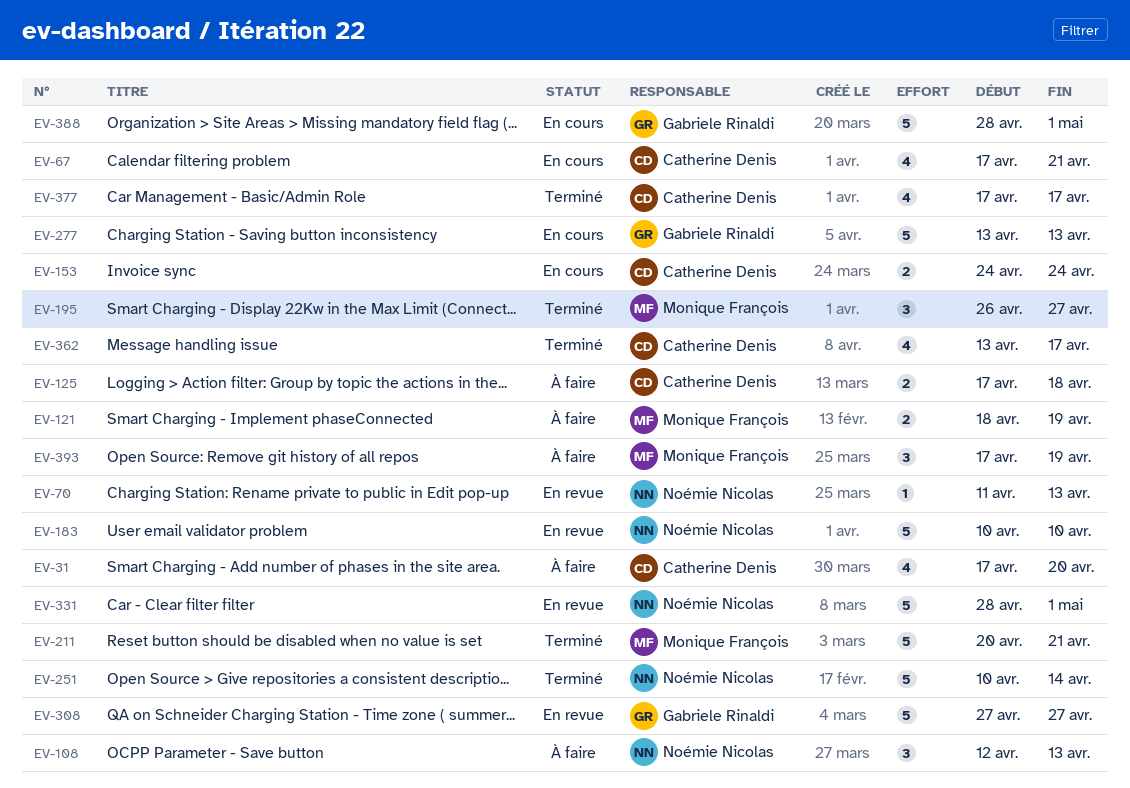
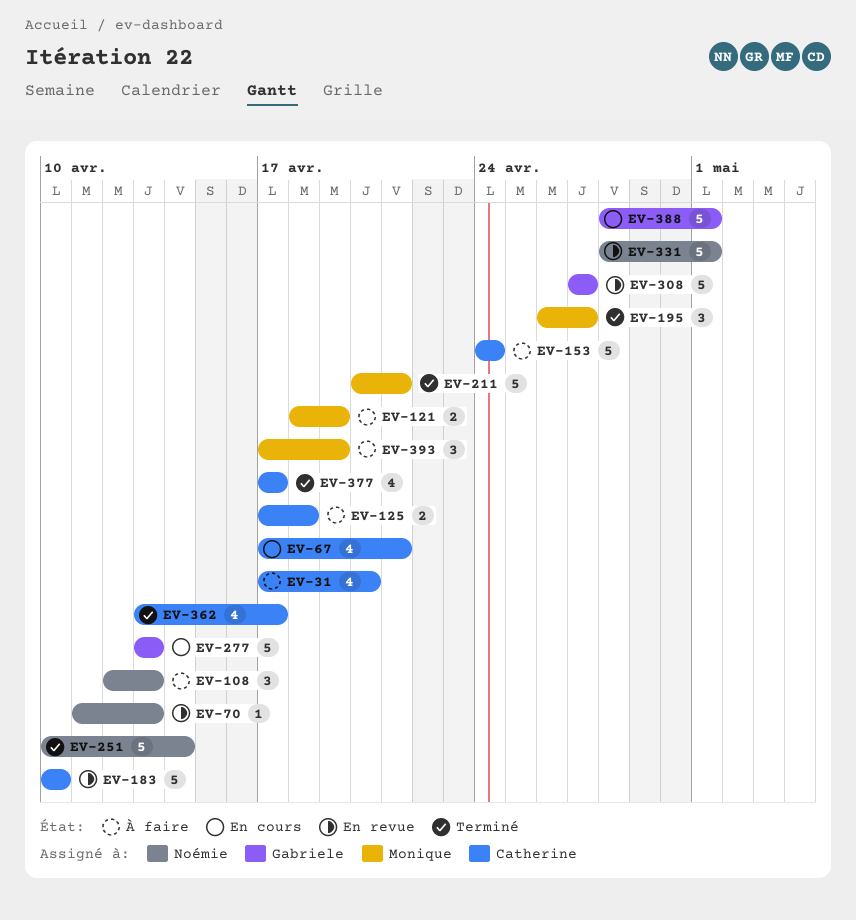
EV-153, status: En cours -> À faire
EV-153, estimate: 2 -> 5
EV-183, owner: Noémie Nicolas -> Catherine Denis

